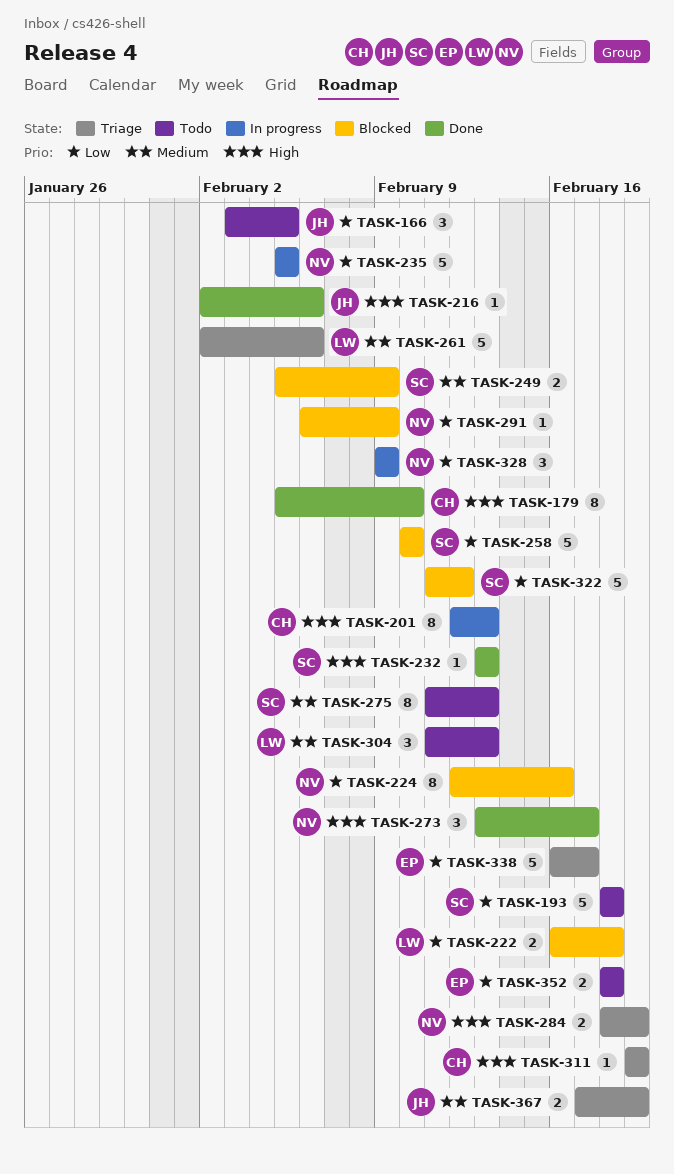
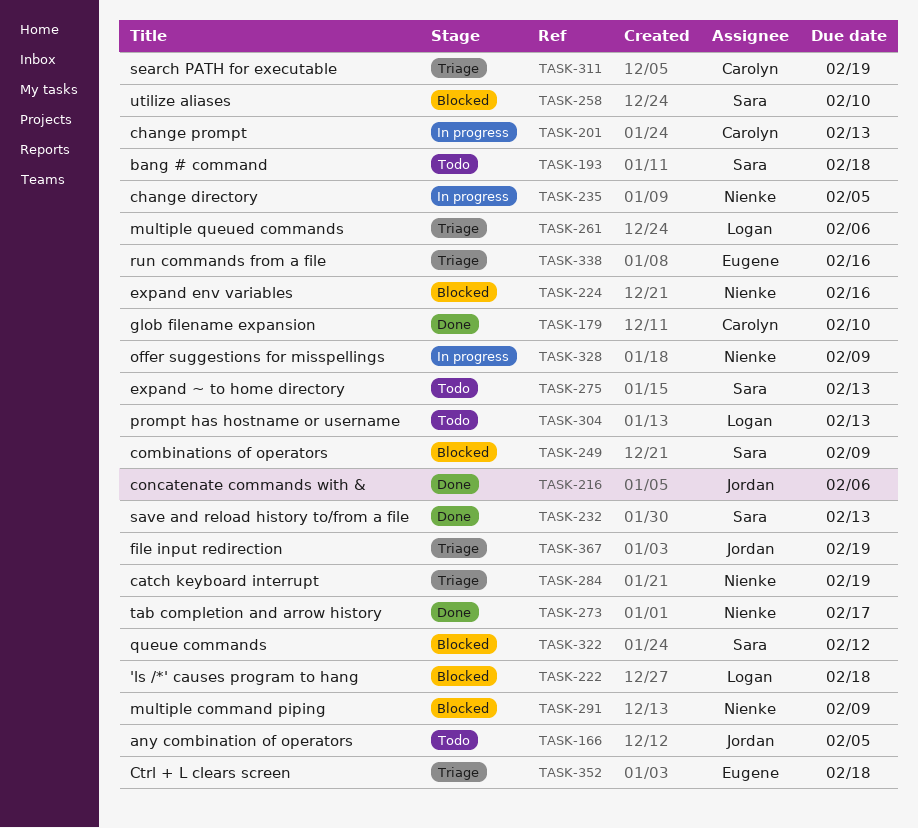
TASK-338, due: Feb 17 -> Feb 16
TASK-352, status: Todo -> Triage

